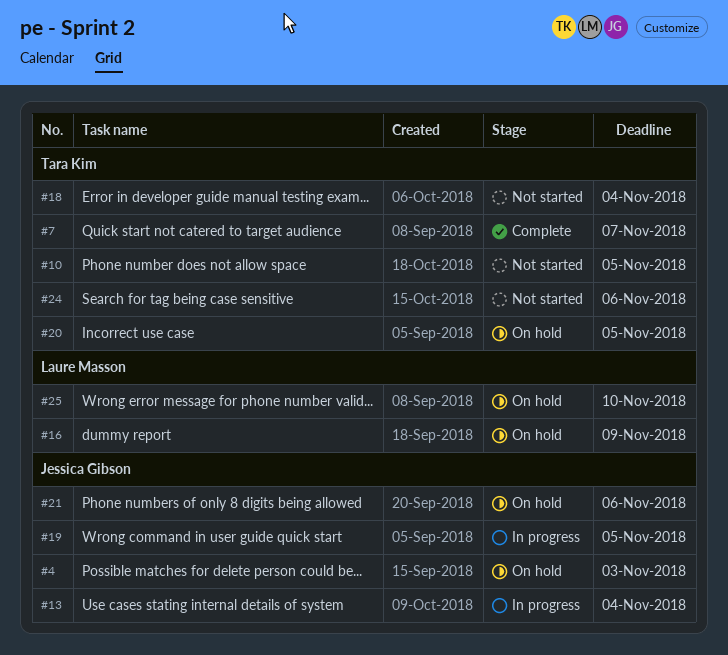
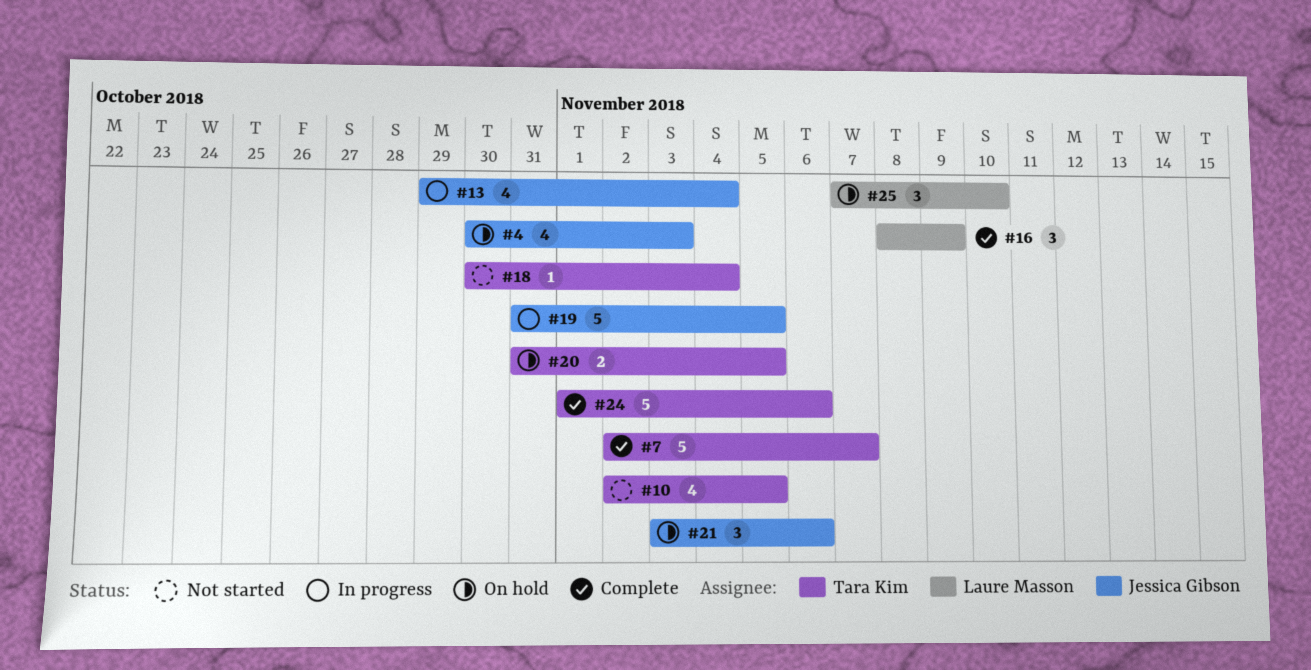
#16, status: On hold -> Complete
#24, status: Not started -> Complete

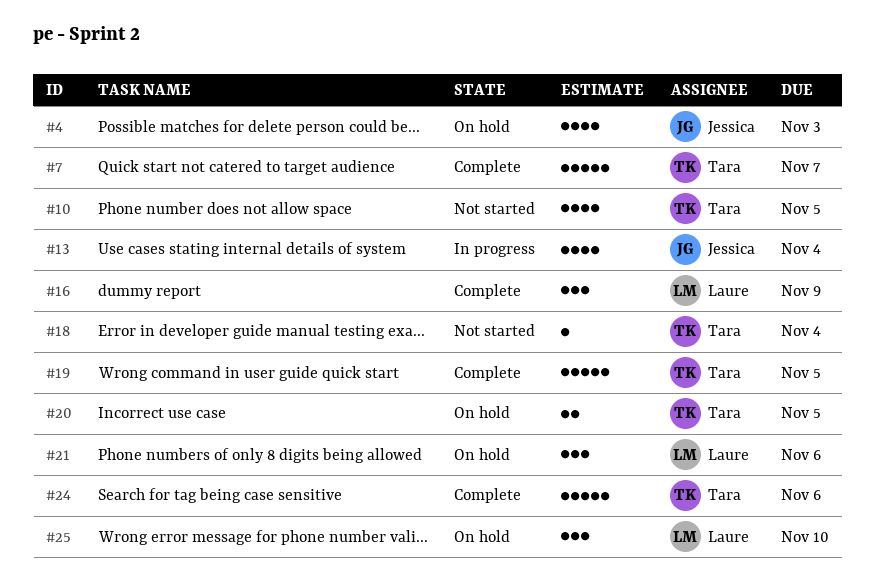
#19, status: In progress -> Complete
#19, owner: Jessica Gibson -> Tara Kim
#21, owner: Jessica Gibson -> Laure Masson

